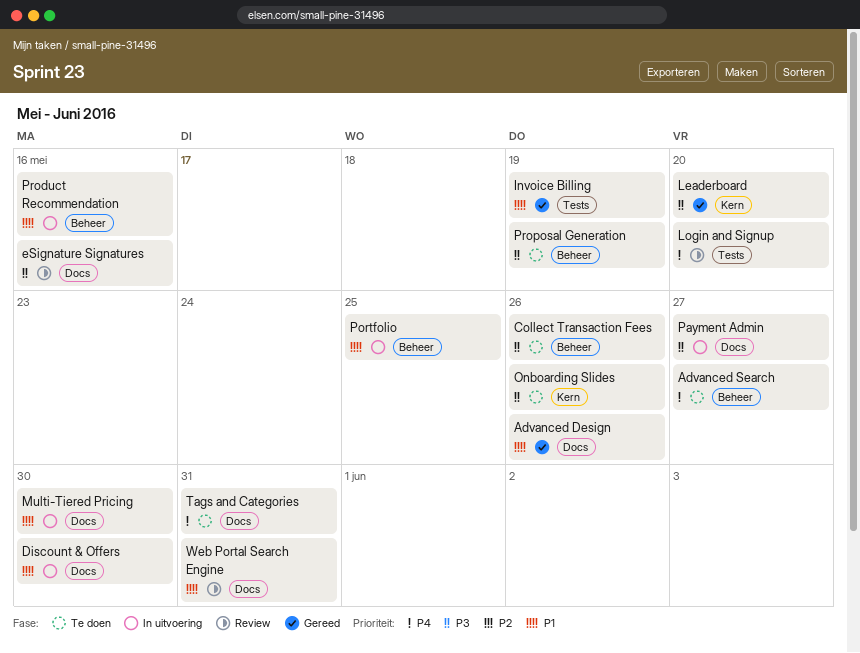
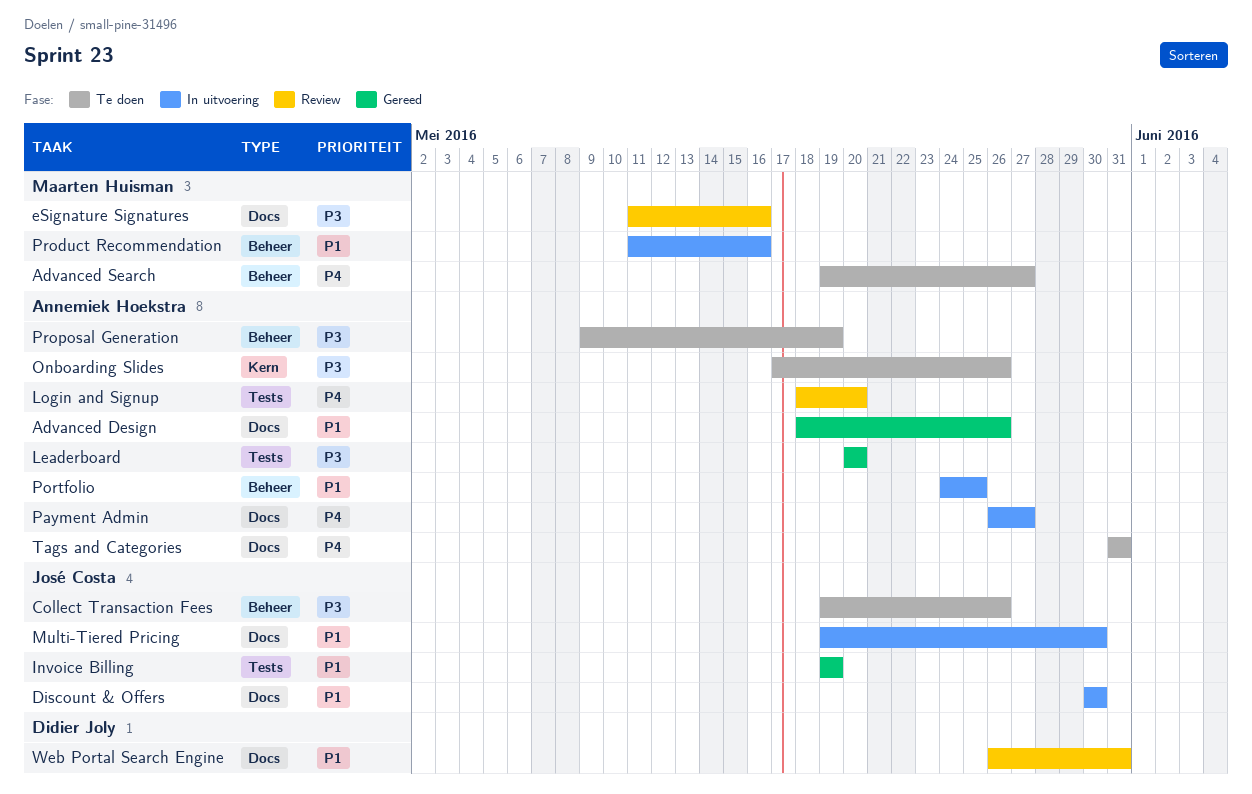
Leaderboard, label: Kern -> Tests
Payment Admin, priority: P3 -> P4

